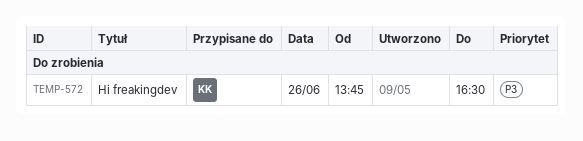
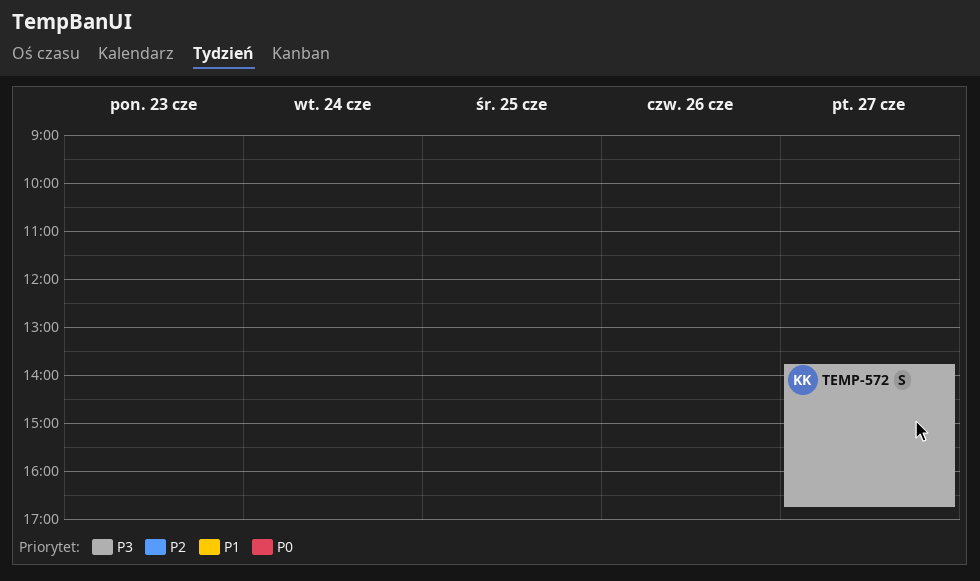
TEMP-572, day: Jun 26 -> Jun 27
TEMP-572, ends: 16:30 -> 16:45

